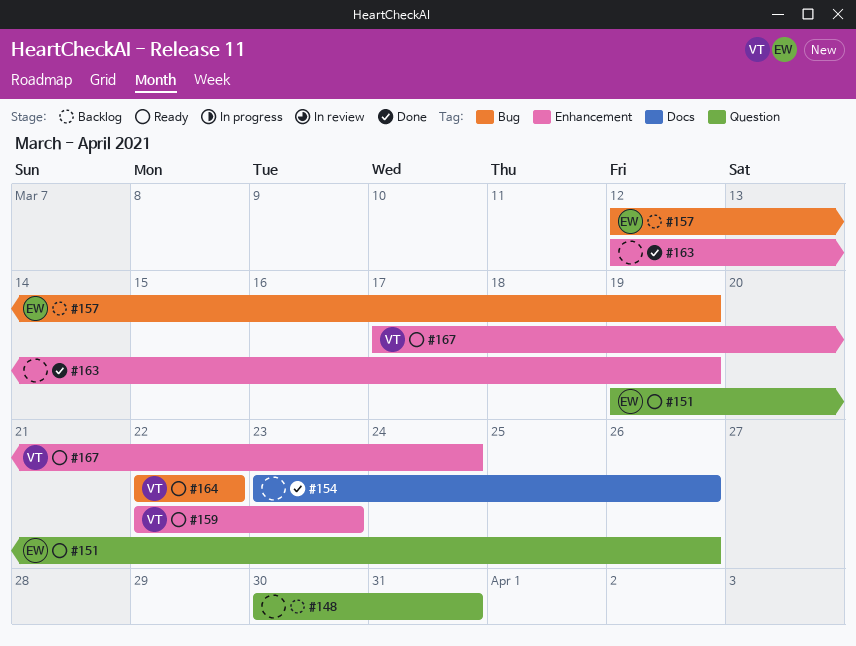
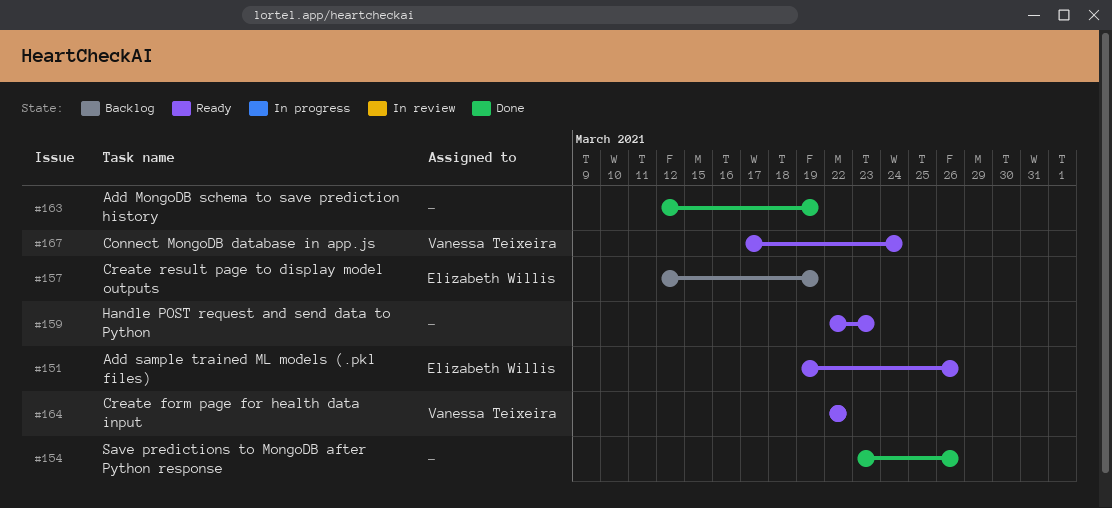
#148: present -> none
#159, owner: Vanessa Teixeira -> none

